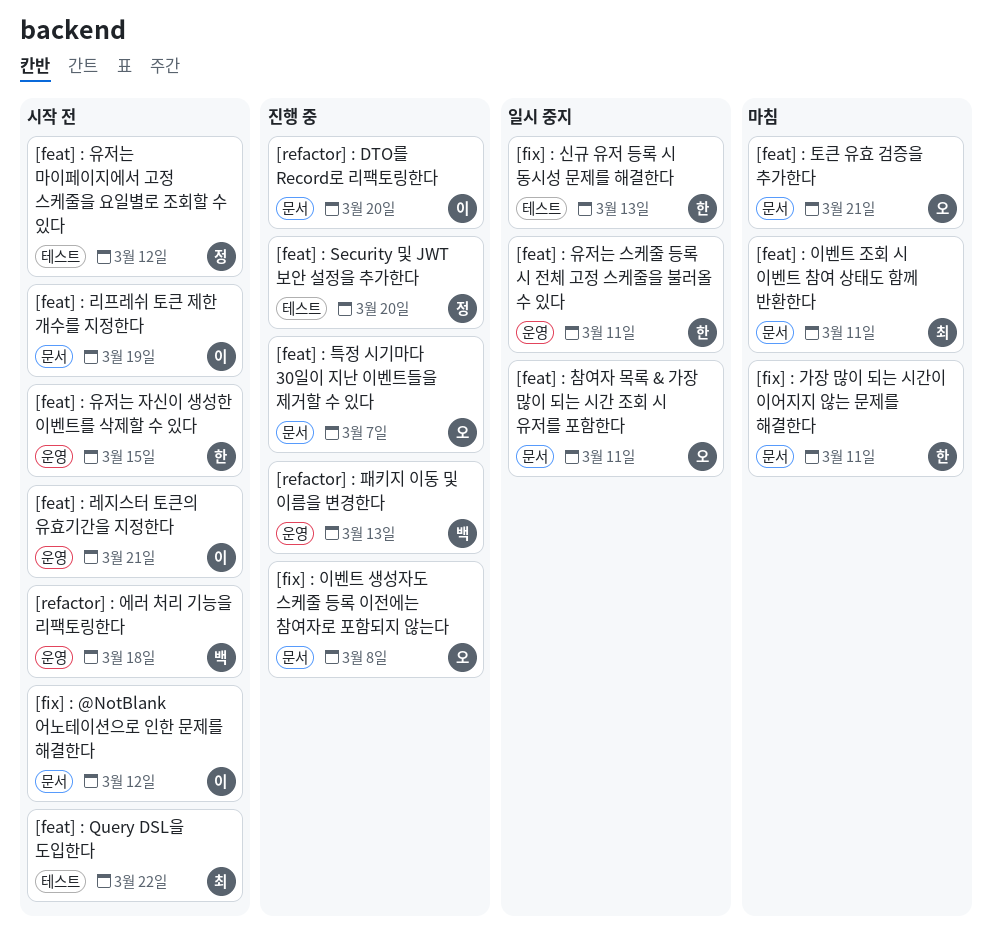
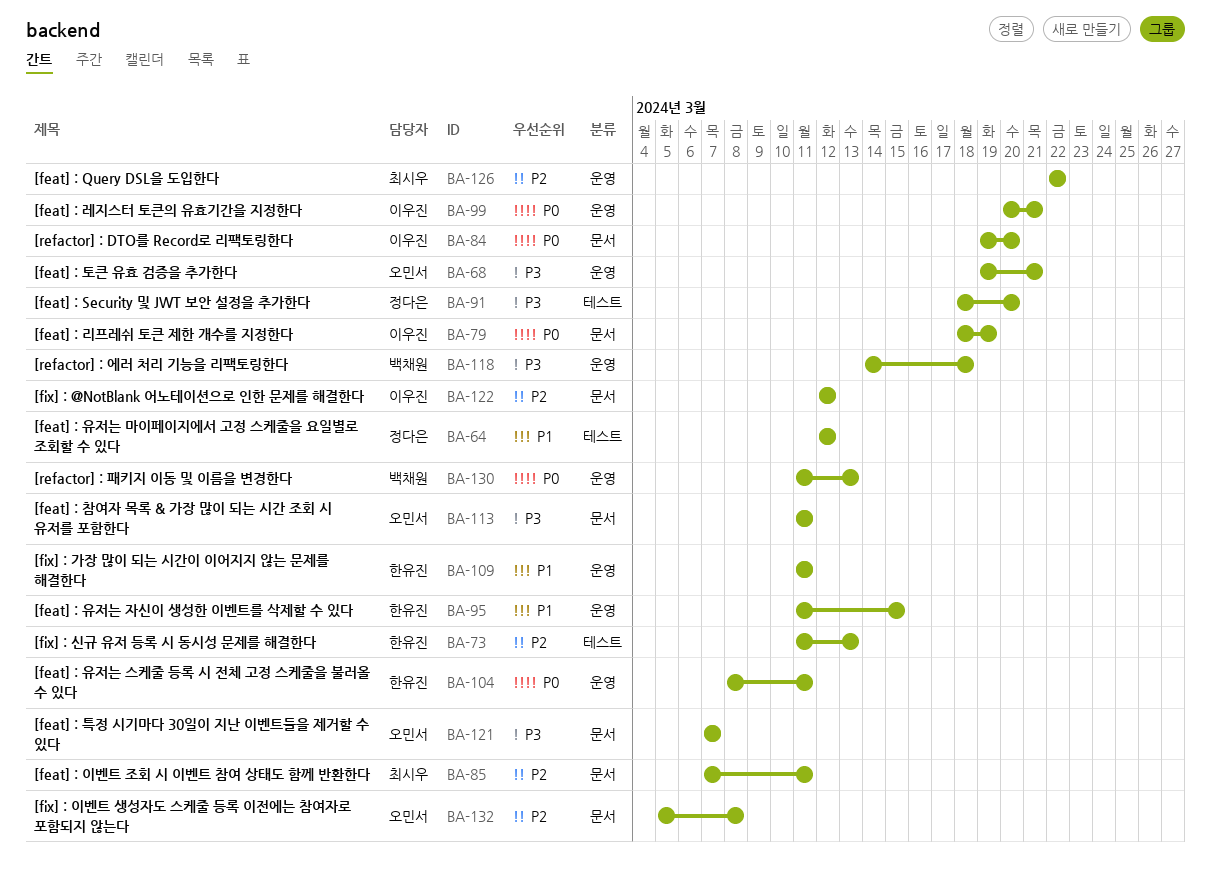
[feat] : Query DSL을 도입한다, label: 테스트 -> 운영
[feat] : 토큰 유효 검증을 추가한다, label: 문서 -> 운영
[fix] : 가장 많이 되는 시간이 이어지지 않는 문제를 해결한다, label: 문서 -> 운영

